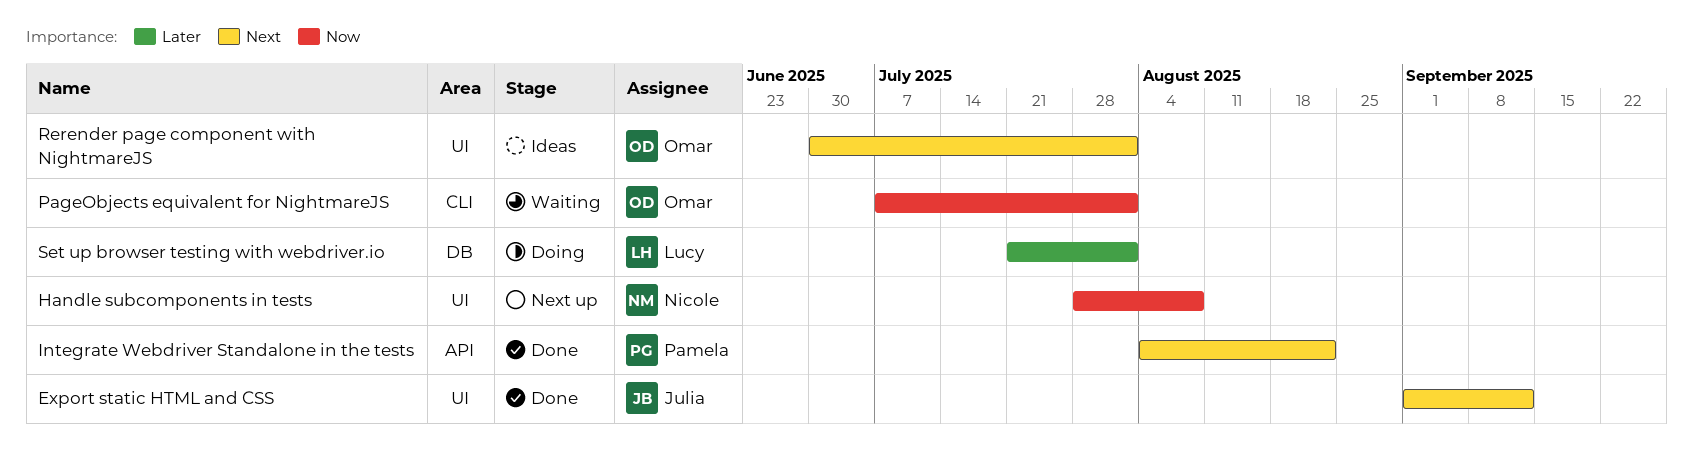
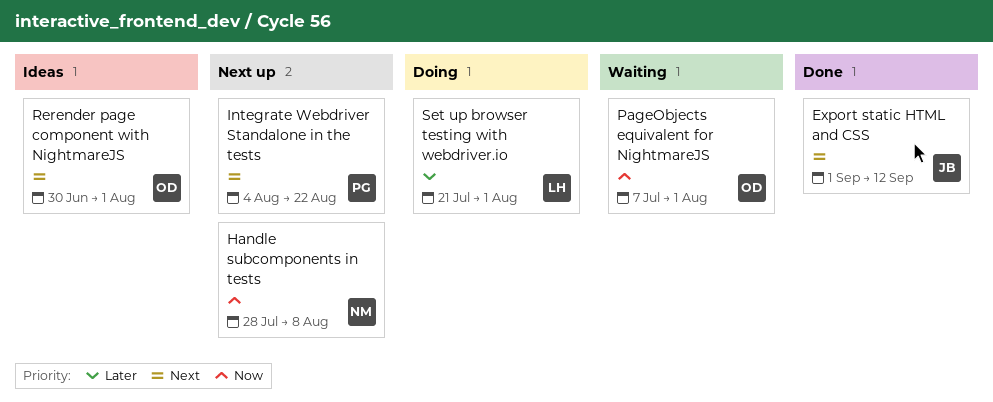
Integrate Webdriver Standalone in the tests, status: Done -> Next up

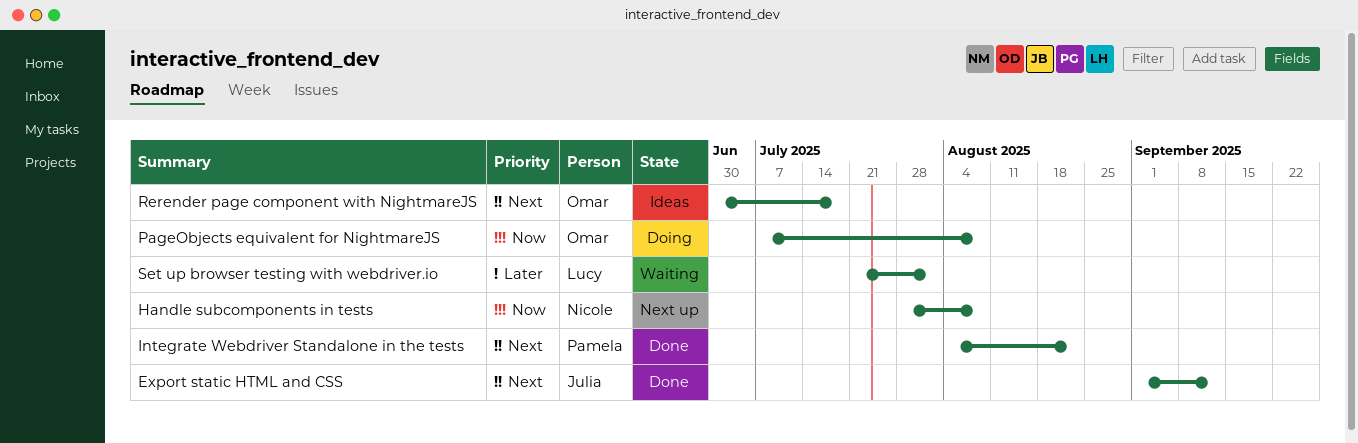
Integrate Webdriver Standalone in the tests, status: Next up -> Done
PageObjects equivalent for NightmareJS, status: Waiting -> Doing
PageObjects equivalent for NightmareJS, due: Aug 1 -> Aug 8
Rerender page component with NightmareJS, due: Aug 1 -> Jul 18
Set up browser testing with webdriver.io, status: Doing -> Waiting

